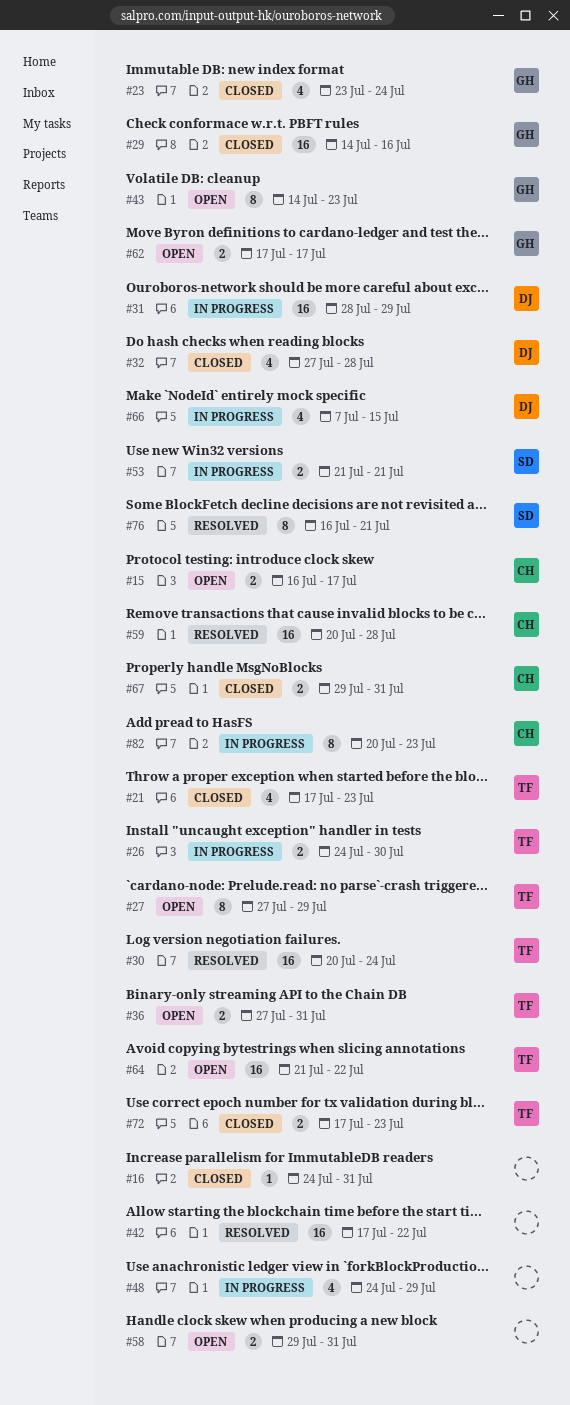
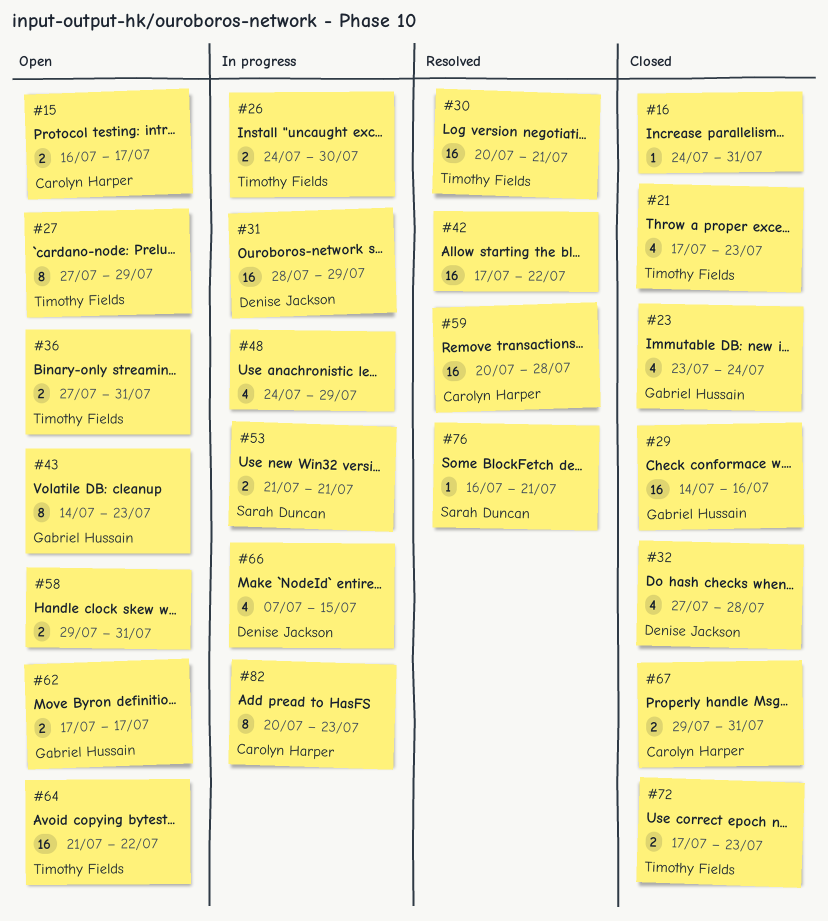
#30, due: Jul 24 -> Jul 21
#76, estimate: 8 -> 1

